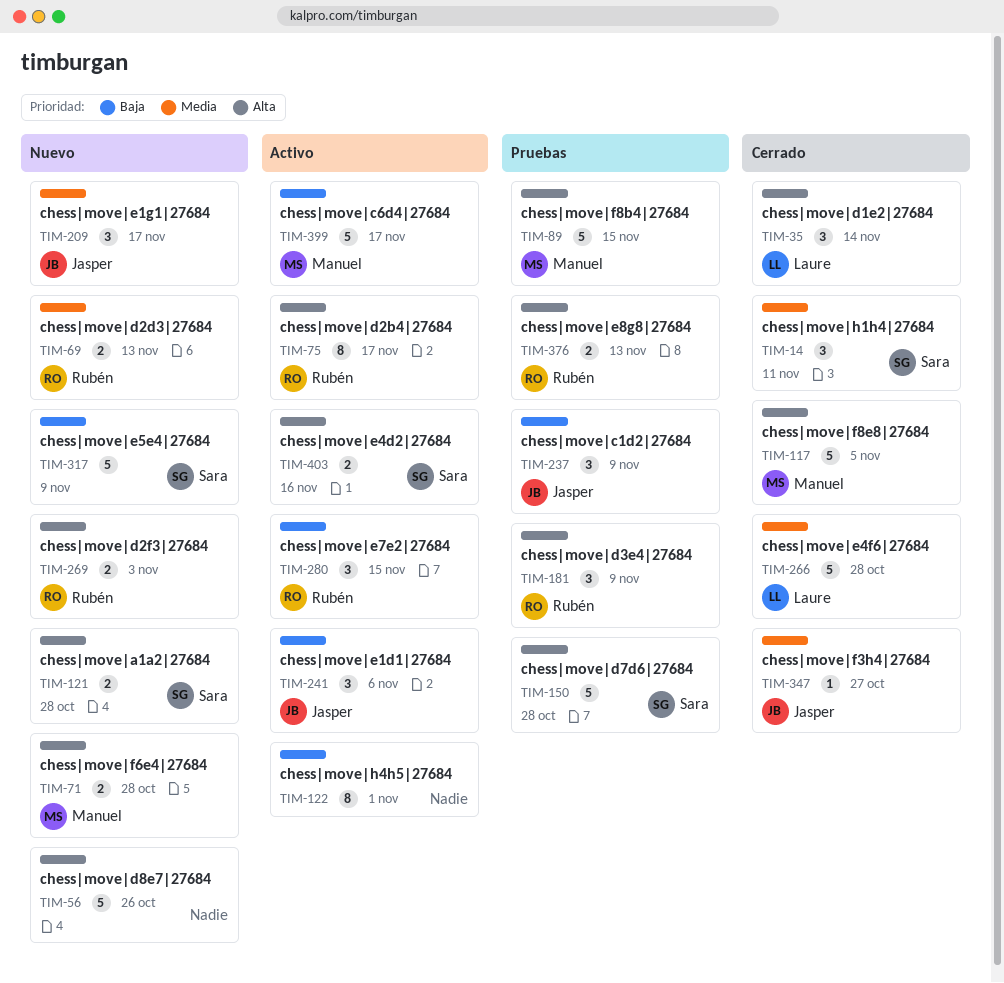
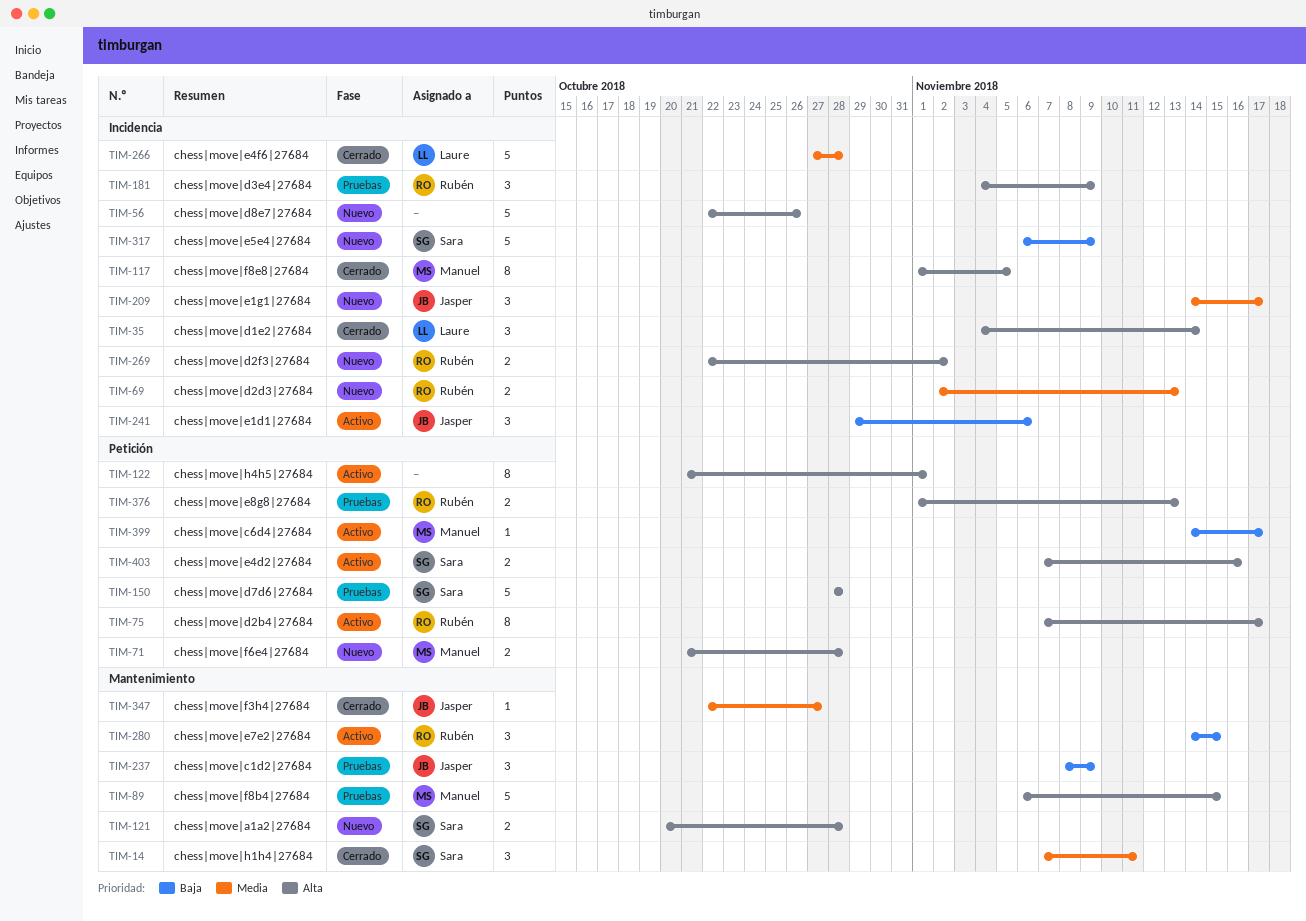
TIM-117, estimate: 5 -> 8
TIM-122, priority: Baja -> Alta
TIM-269, due: Nov 3 -> Nov 2
TIM-399, estimate: 5 -> 1

